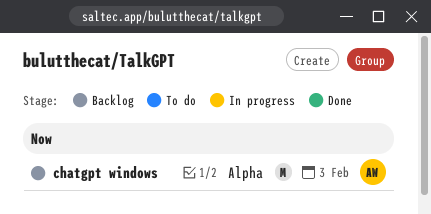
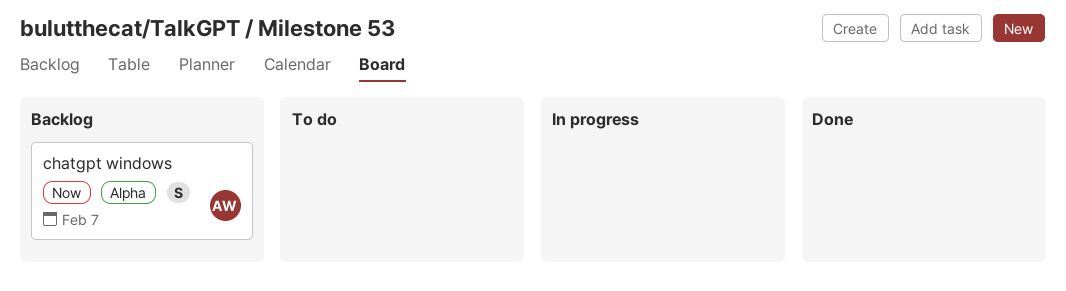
chatgpt windows, estimate: M -> S
chatgpt windows, due: Feb 3 -> Feb 7

